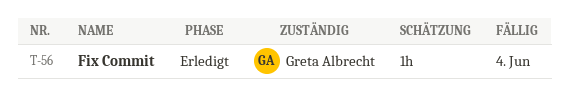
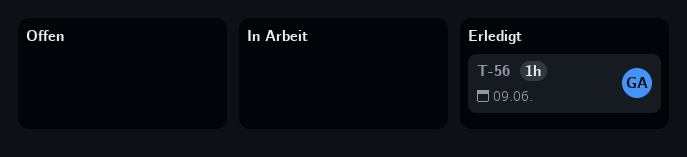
T-56, due: Jun 4 -> Jun 9

